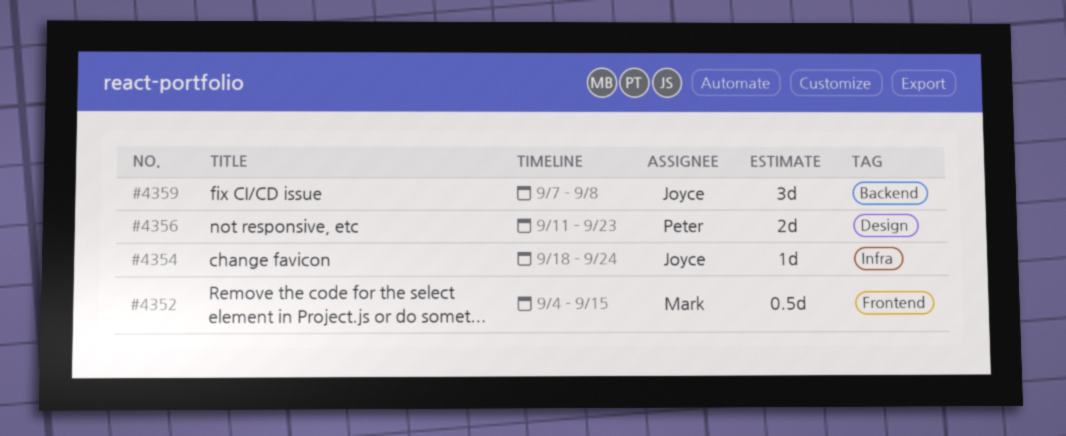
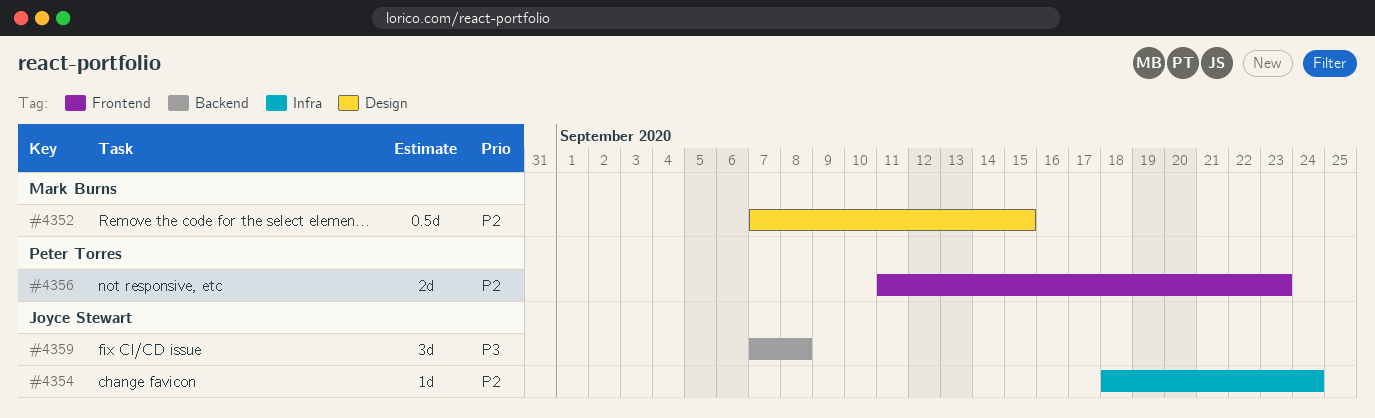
#4352, label: Frontend -> Design
#4352, start: Sep 4 -> Sep 7
#4356, label: Design -> Frontend

